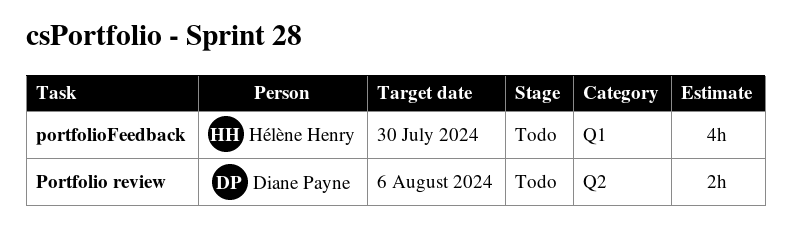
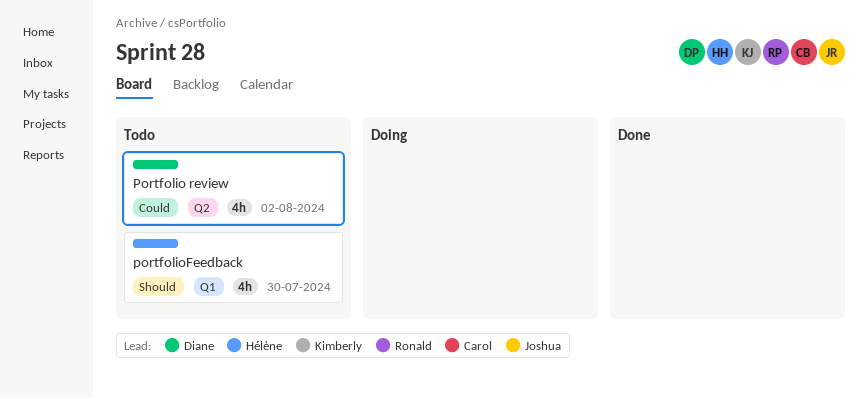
Portfolio review, estimate: 2h -> 4h
Portfolio review, due: Aug 6 -> Aug 2

